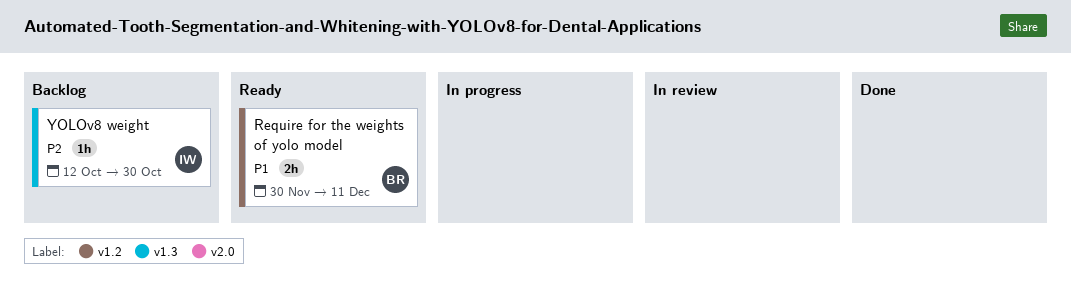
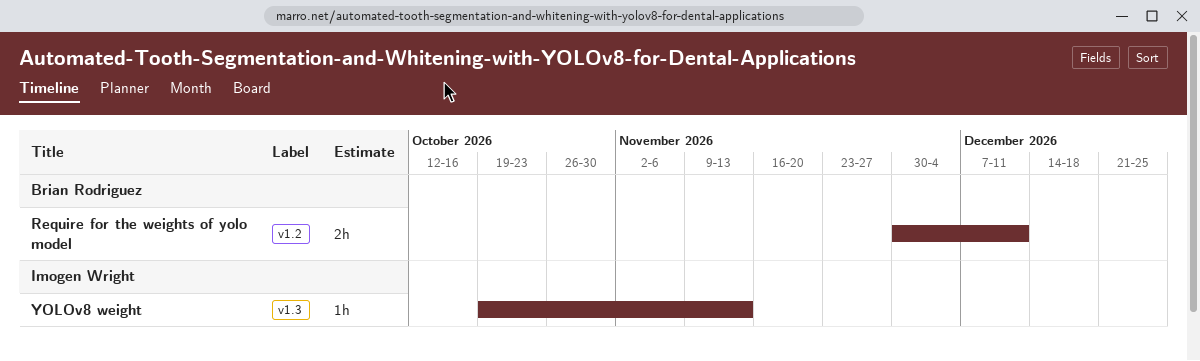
YOLOv8 weight, start: Oct 12 -> Oct 19
YOLOv8 weight, due: Oct 30 -> Nov 13

